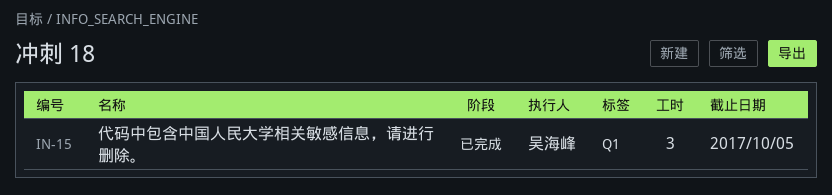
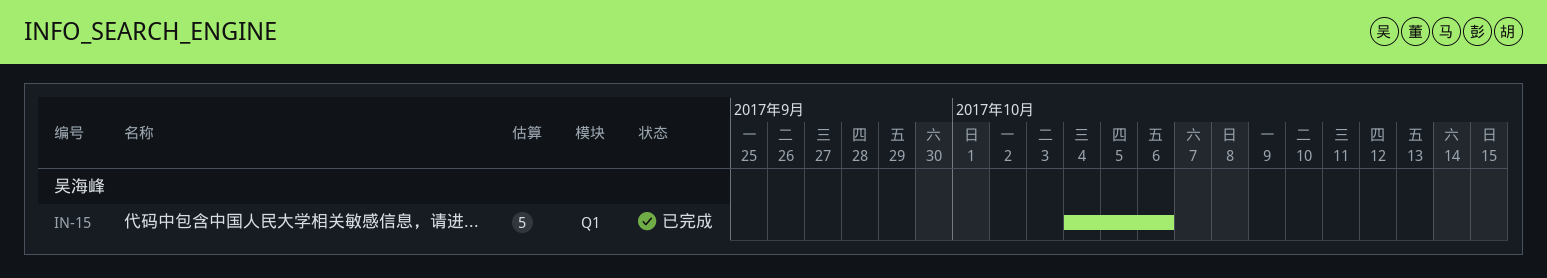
IN-15, estimate: 3 -> 5
IN-15, due: Oct 5 -> Oct 6

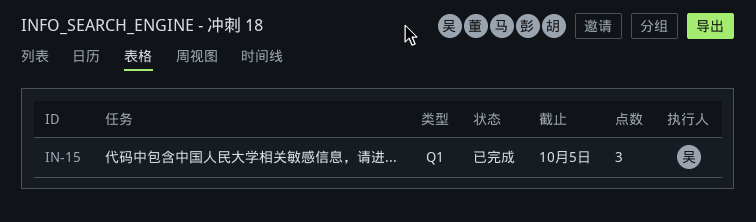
IN-15, estimate: 5 -> 3
IN-15, due: Oct 6 -> Oct 5

